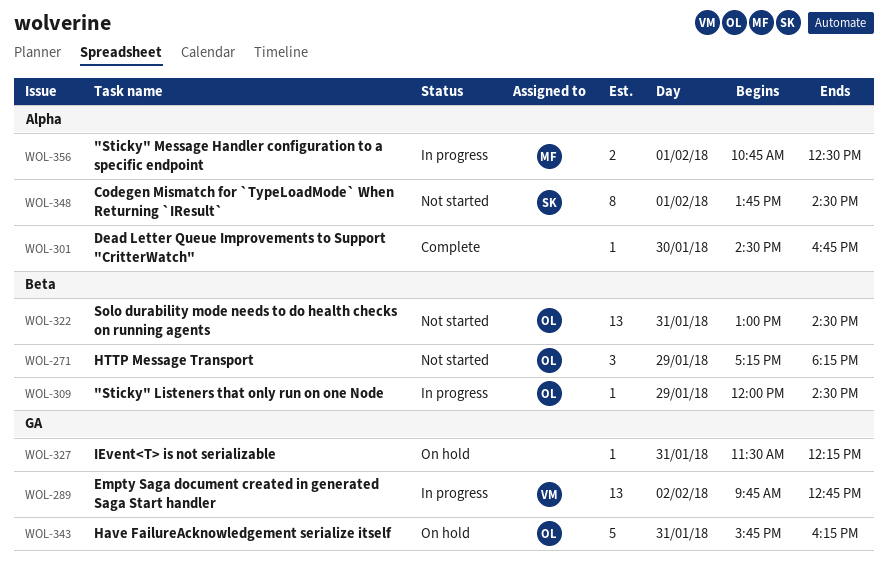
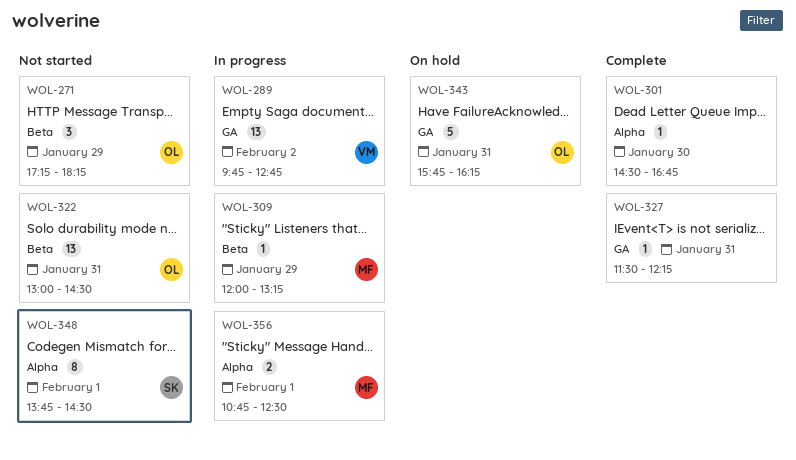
WOL-309, owner: OL -> MF
WOL-309, ends: 14:30 -> 13:15
WOL-327, status: On hold -> Complete

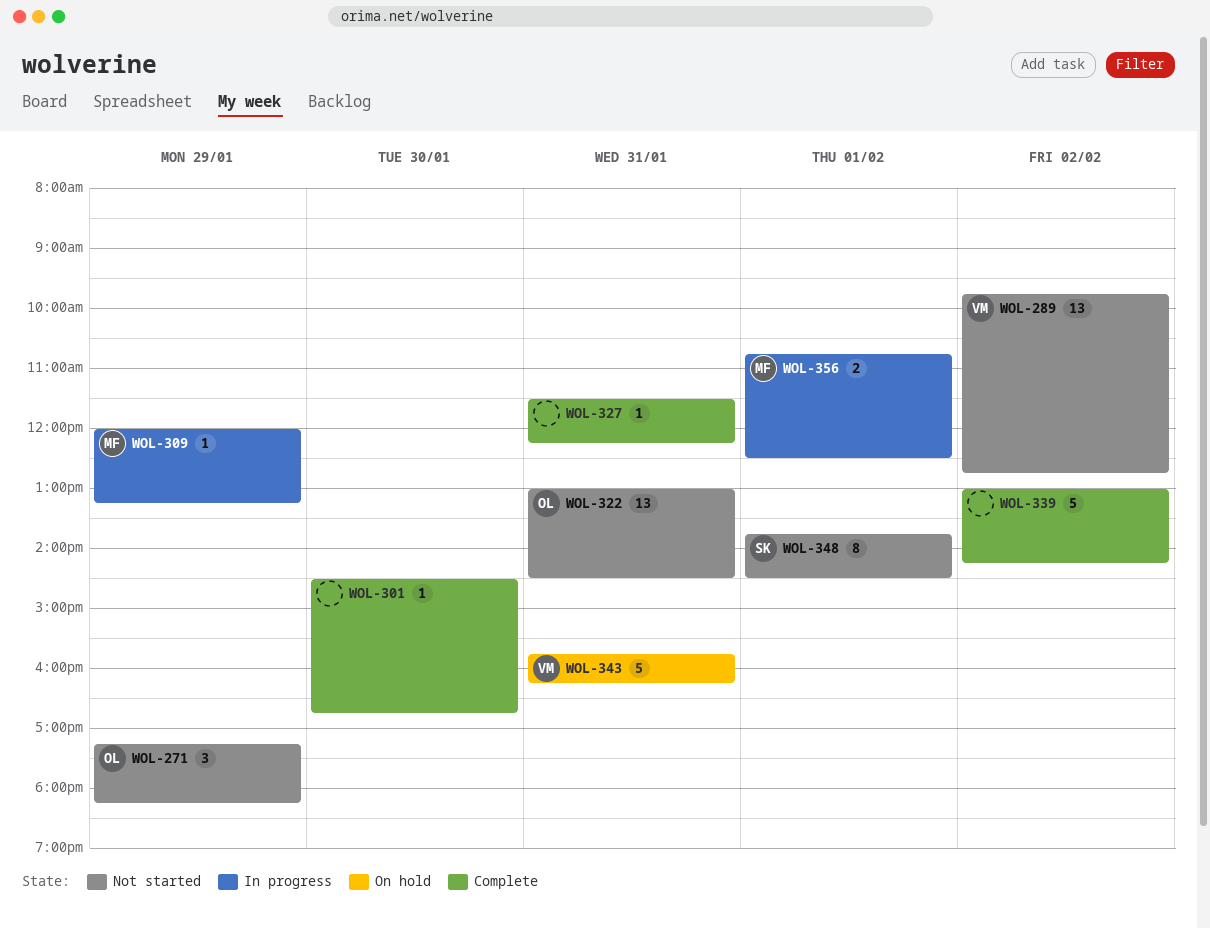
WOL-289, status: In progress -> Not started
WOL-339: none -> present
WOL-343, owner: OL -> VM

